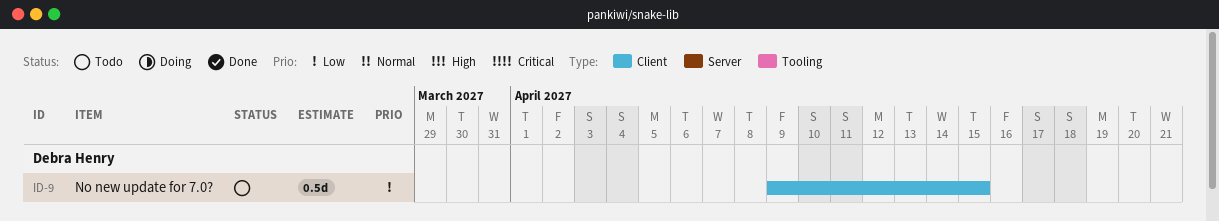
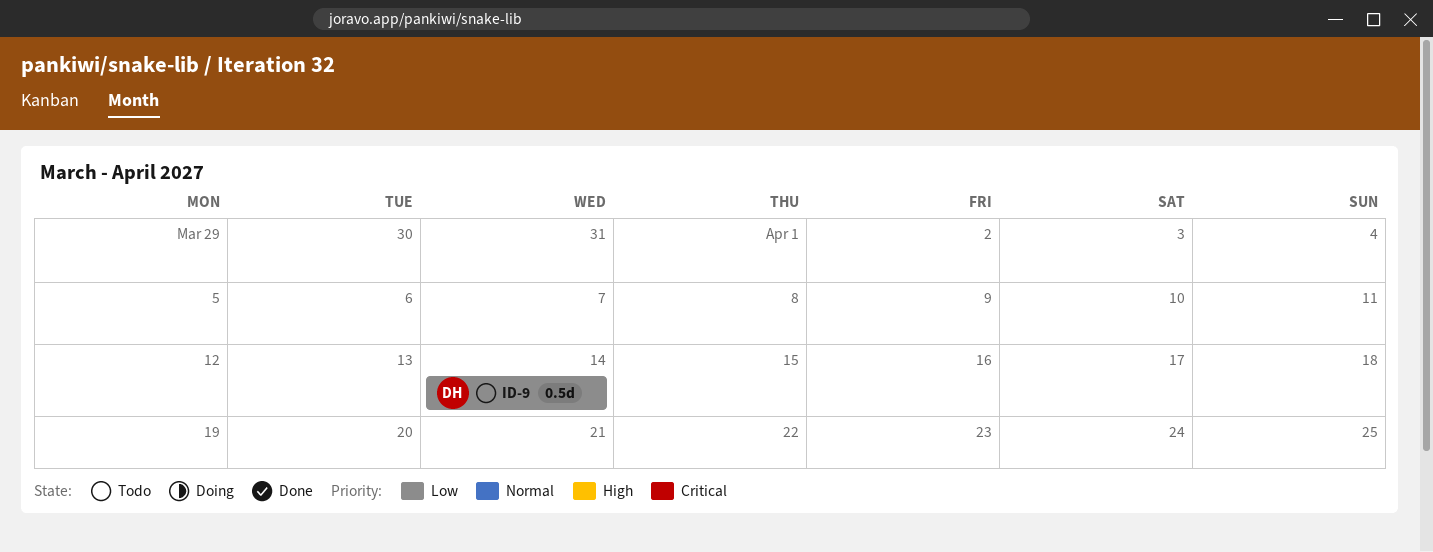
ID-9, start: Apr 9 -> Apr 14
ID-9, due: Apr 15 -> Apr 14

